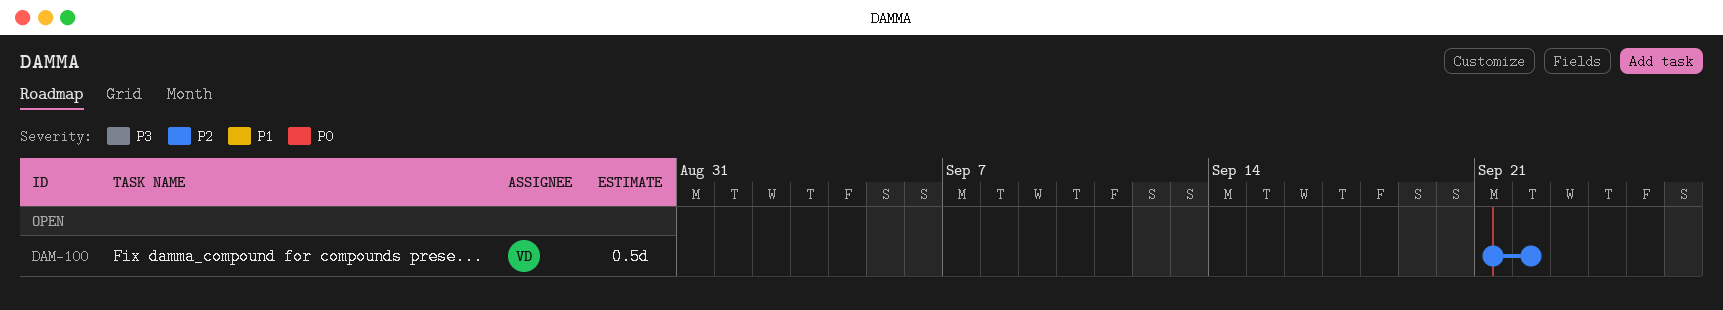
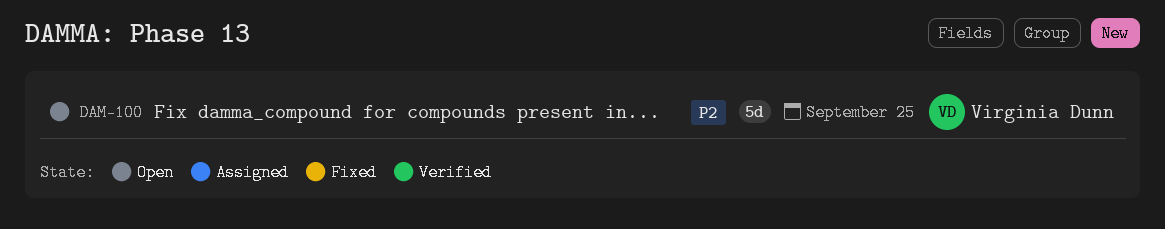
DAM-100, estimate: 0.5d -> 5d
DAM-100, due: Sep 22 -> Sep 25

